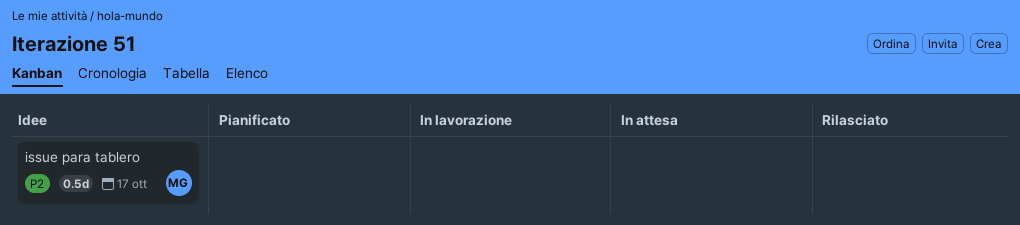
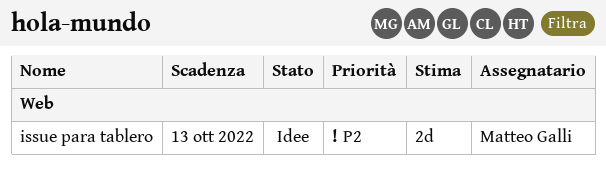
issue para tablero, estimate: 0.5d -> 2d
issue para tablero, due: Oct 17 -> Oct 13

